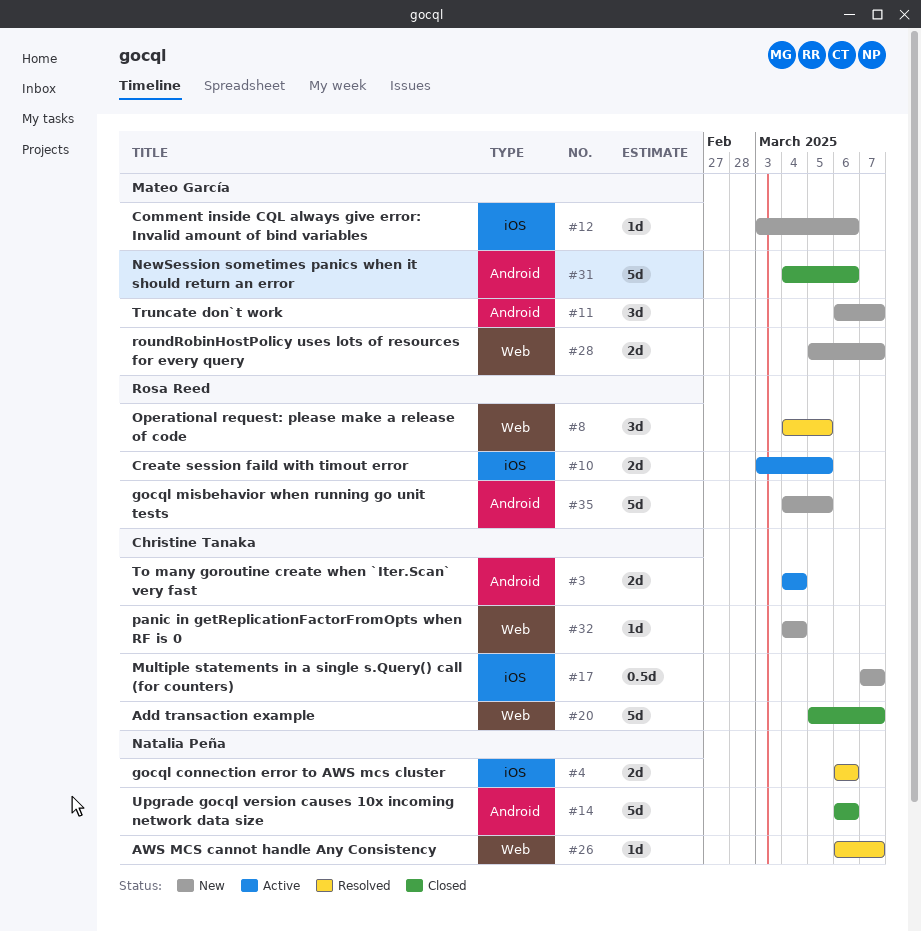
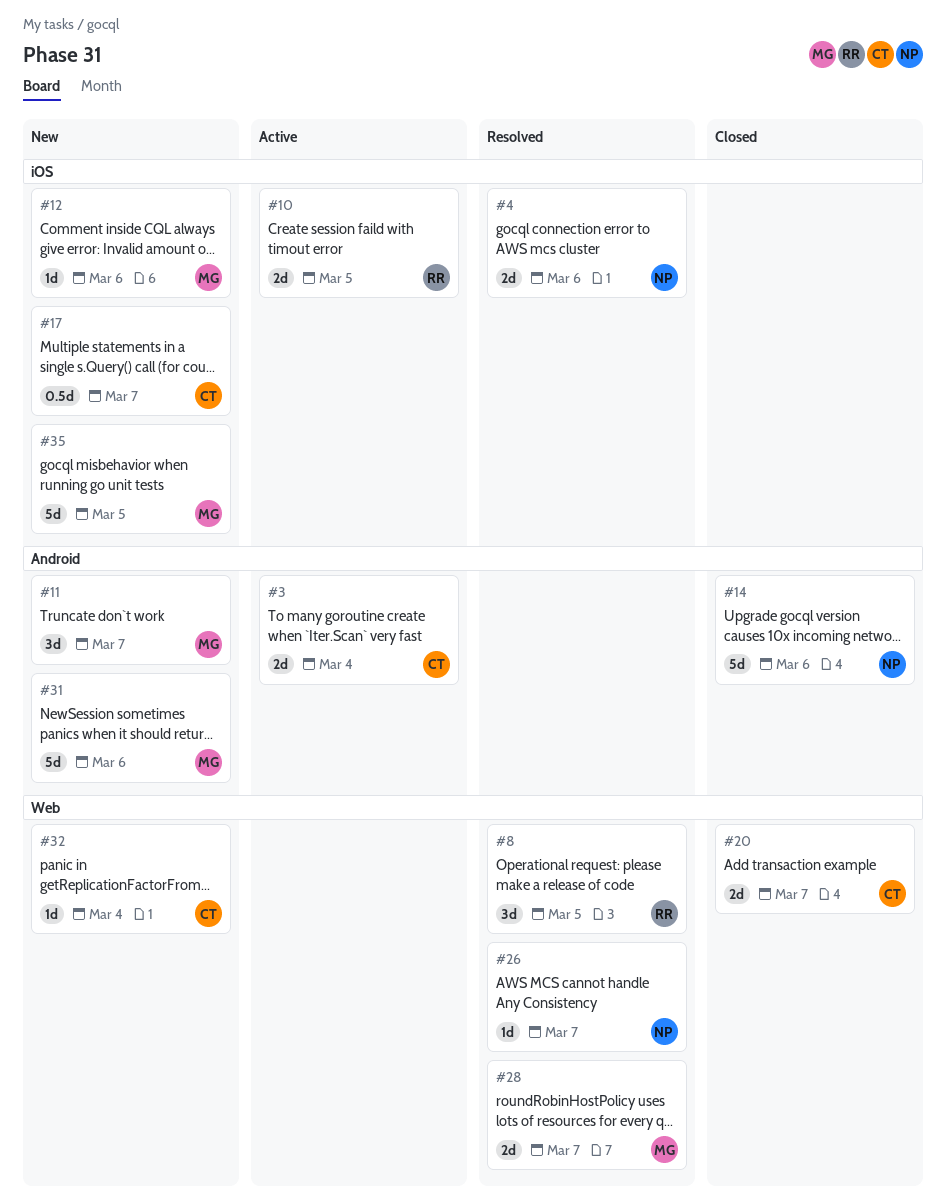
#20, estimate: 5d -> 2d
#28, status: New -> Resolved
#31, status: Closed -> New
#35, owner: Rosa Reed -> Mateo García
#35, label: Android -> iOS

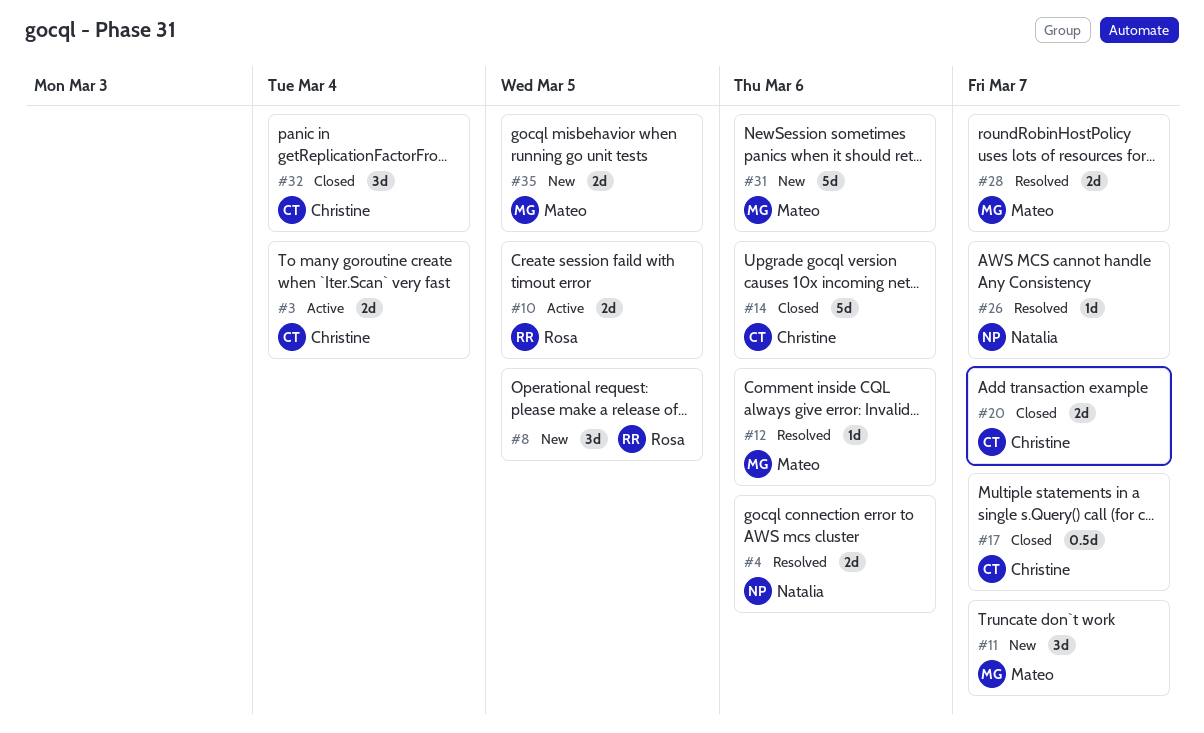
#8, status: Resolved -> New
#12, status: New -> Resolved
#14, owner: Natalia -> Christine
#17, status: New -> Closed
#32, status: New -> Closed
#32, estimate: 1d -> 3d
#35, estimate: 5d -> 2d

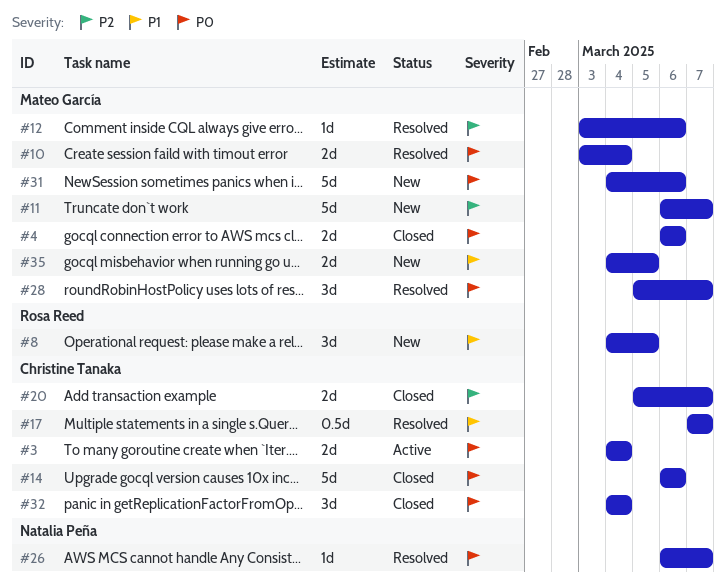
#4, status: Resolved -> Closed
#4, owner: Natalia Peña -> Mateo García
#10, status: Active -> Resolved
#10, owner: Rosa Reed -> Mateo García
#10, due: Mar 5 -> Mar 4
#11, estimate: 3d -> 5d
#17, status: Closed -> Resolved
#28, estimate: 2d -> 3d

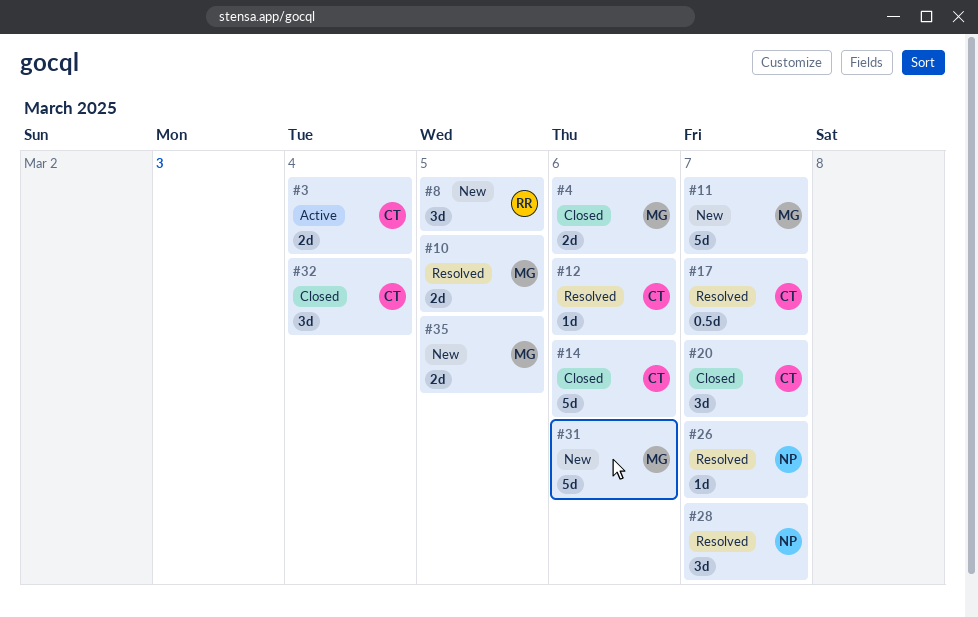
#10, due: Mar 4 -> Mar 5
#12, owner: Mateo García -> Christine Tanaka
#20, estimate: 2d -> 3d
#28, owner: Mateo García -> Natalia Peña

